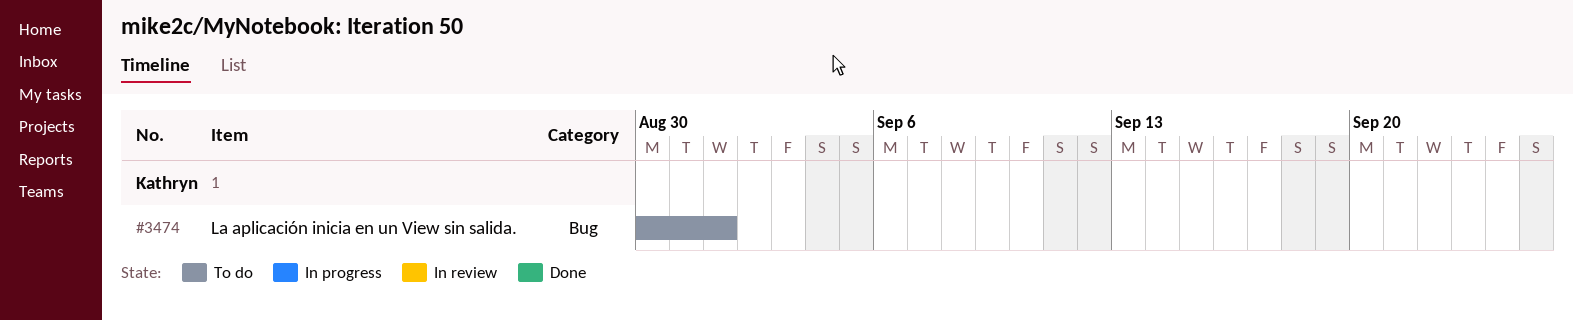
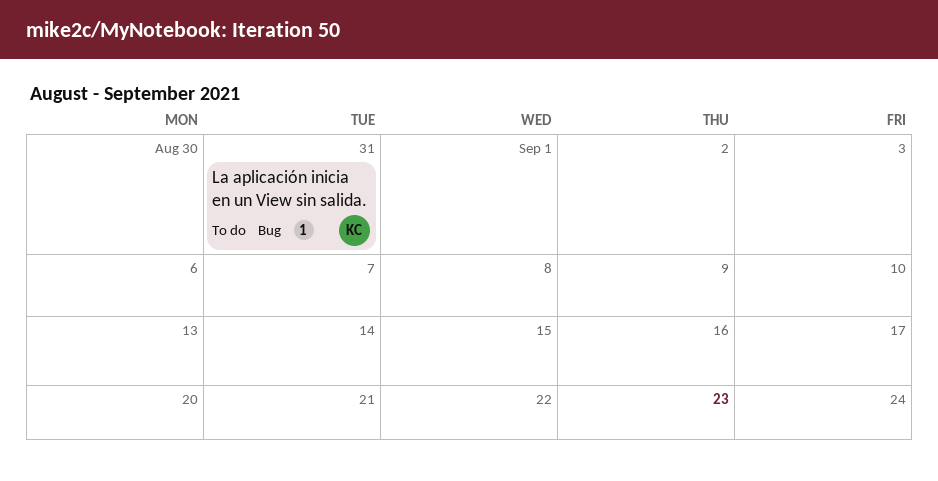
La aplicación inicia en un View sin salida., due: Sep 1 -> Aug 31

